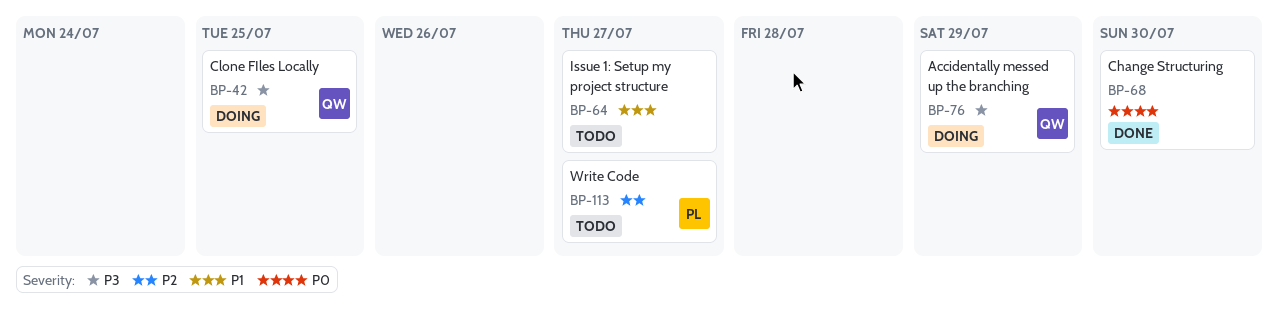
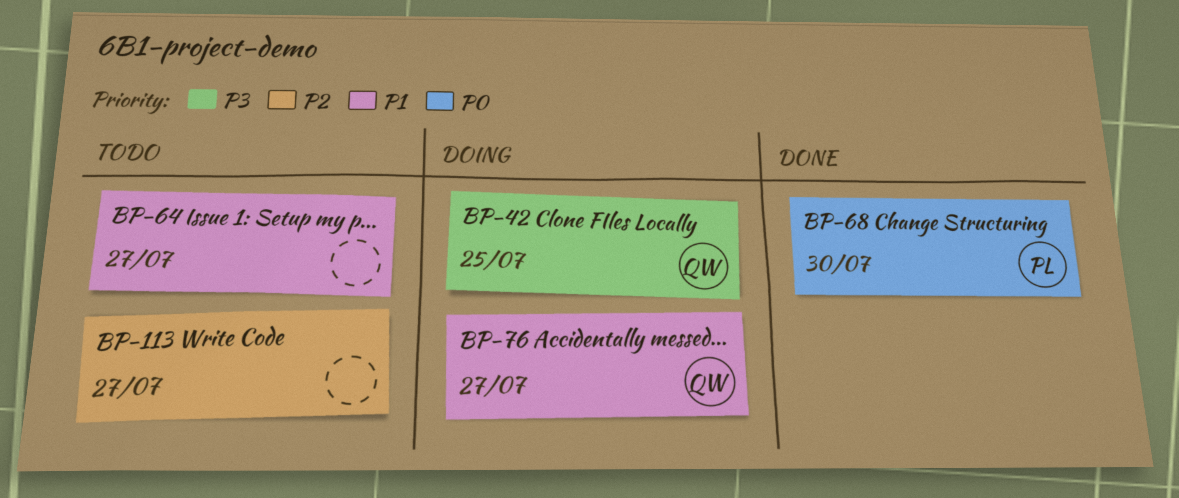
BP-68, owner: none -> PL
BP-76, priority: P3 -> P1
BP-76, due: Jul 29 -> Jul 27
BP-113, owner: PL -> none

